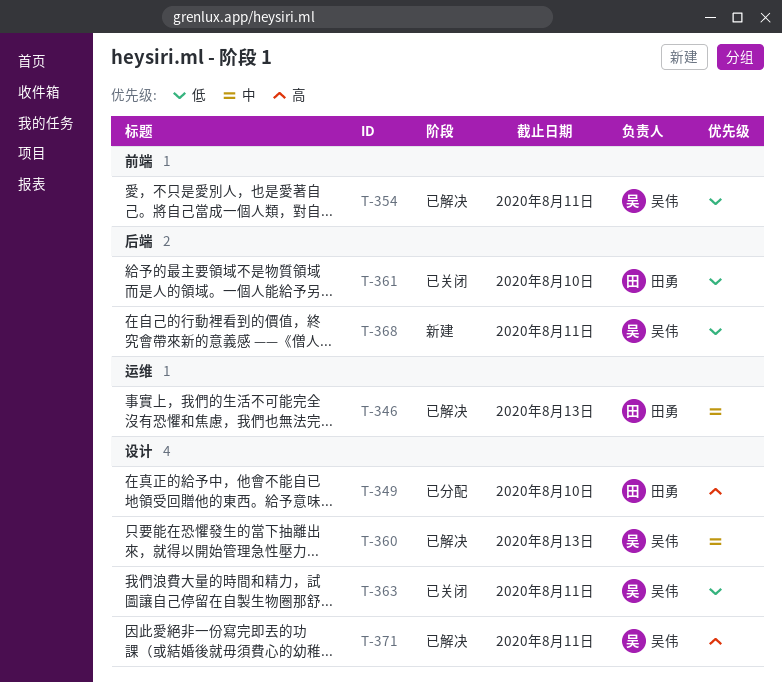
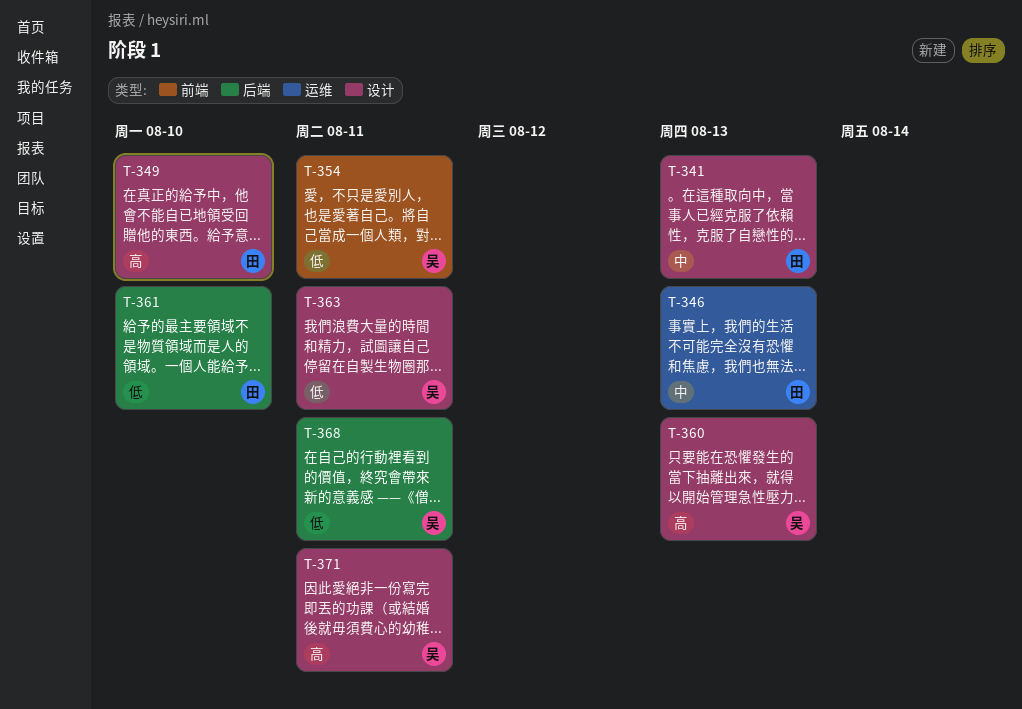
T-341: none -> present
T-360, priority: 中 -> 高

